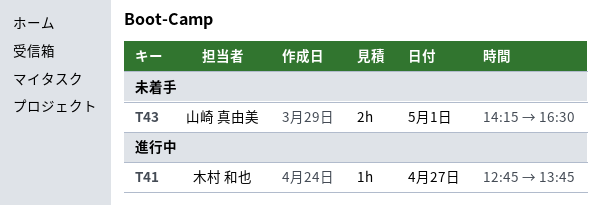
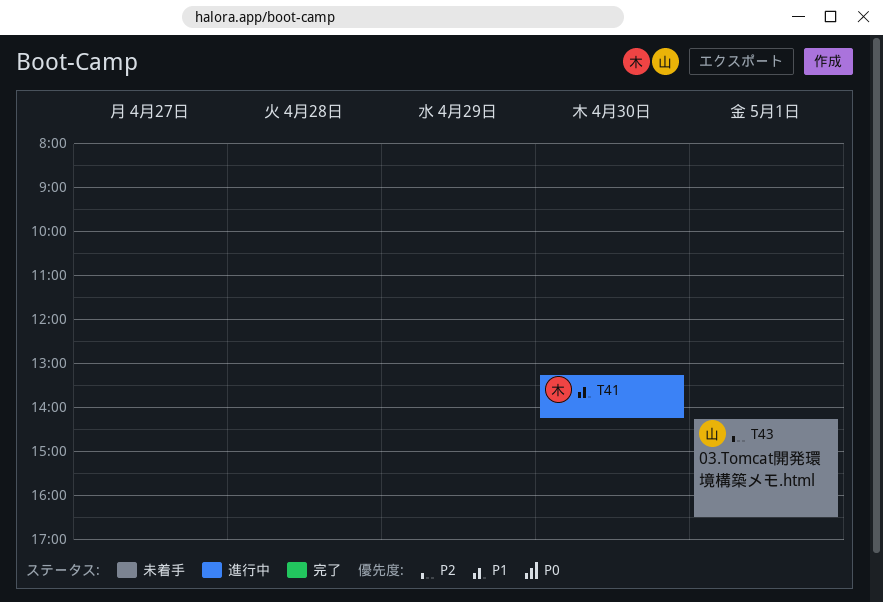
T41, day: Apr 27 -> Apr 30
T41, begins: 12:45 -> 13:15
T41, ends: 13:45 -> 14:15

